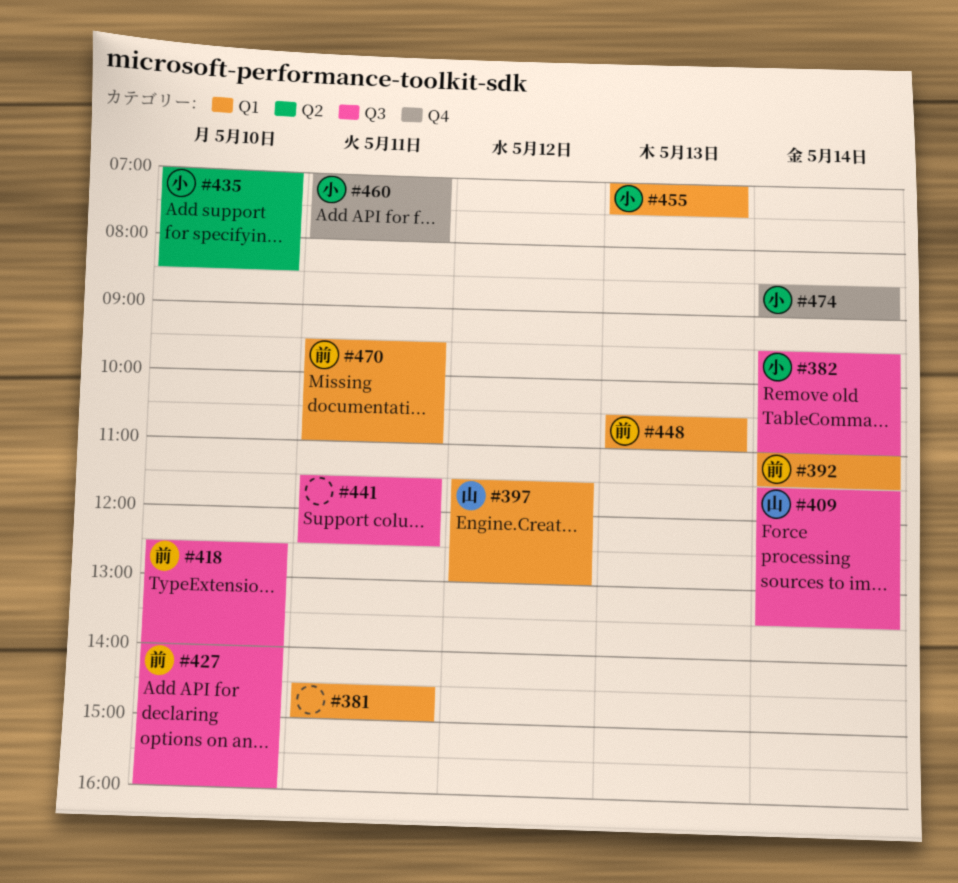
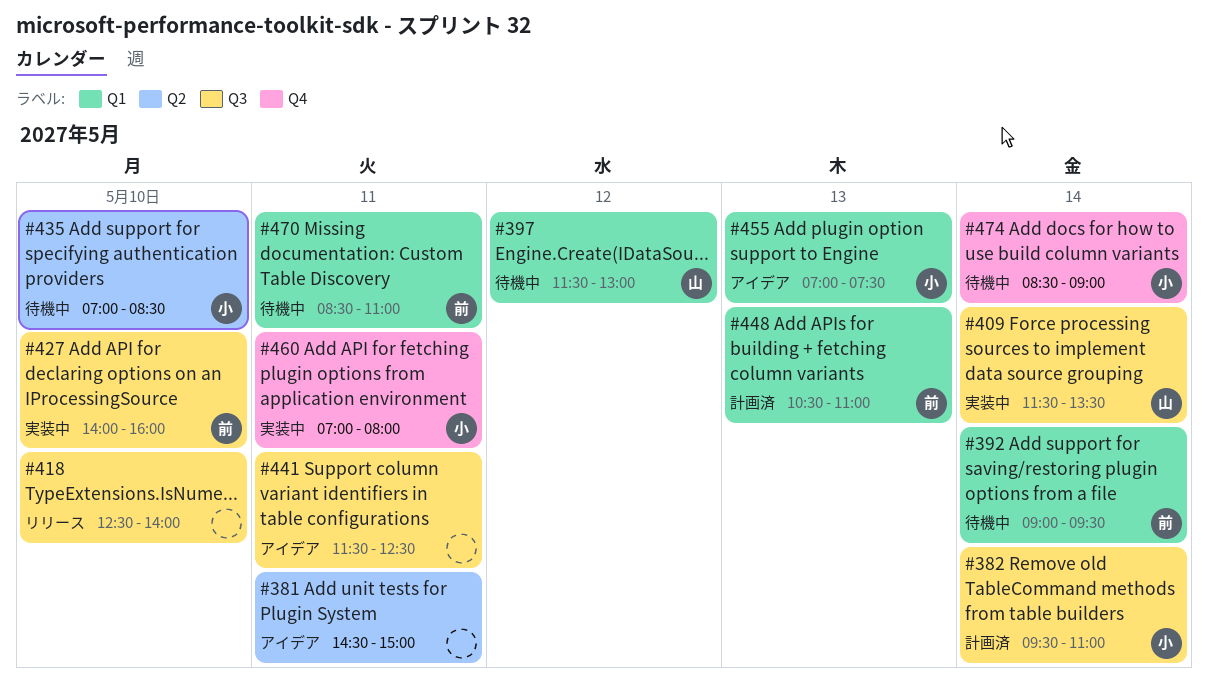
#381, label: Q1 -> Q2
#392, begins: 11:00 -> 09:00
#392, ends: 11:30 -> 09:30
#418, owner: 前 -> none
#470, begins: 09:30 -> 08:30

